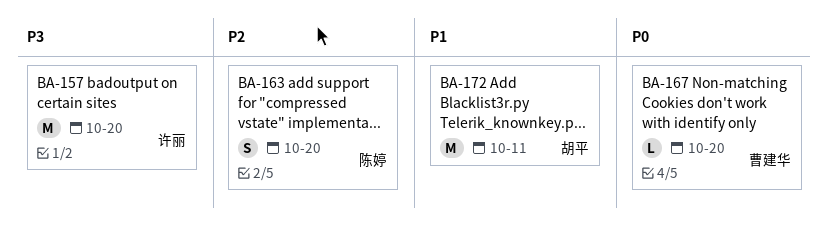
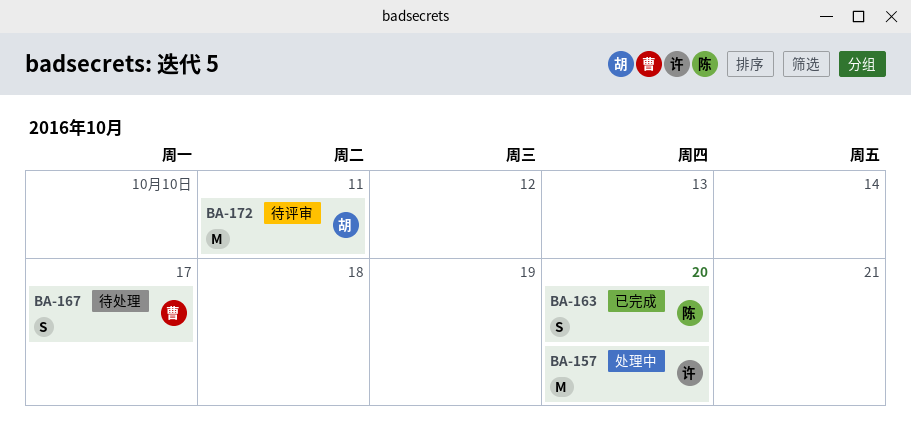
BA-167, estimate: L -> S
BA-167, due: Oct 20 -> Oct 17

